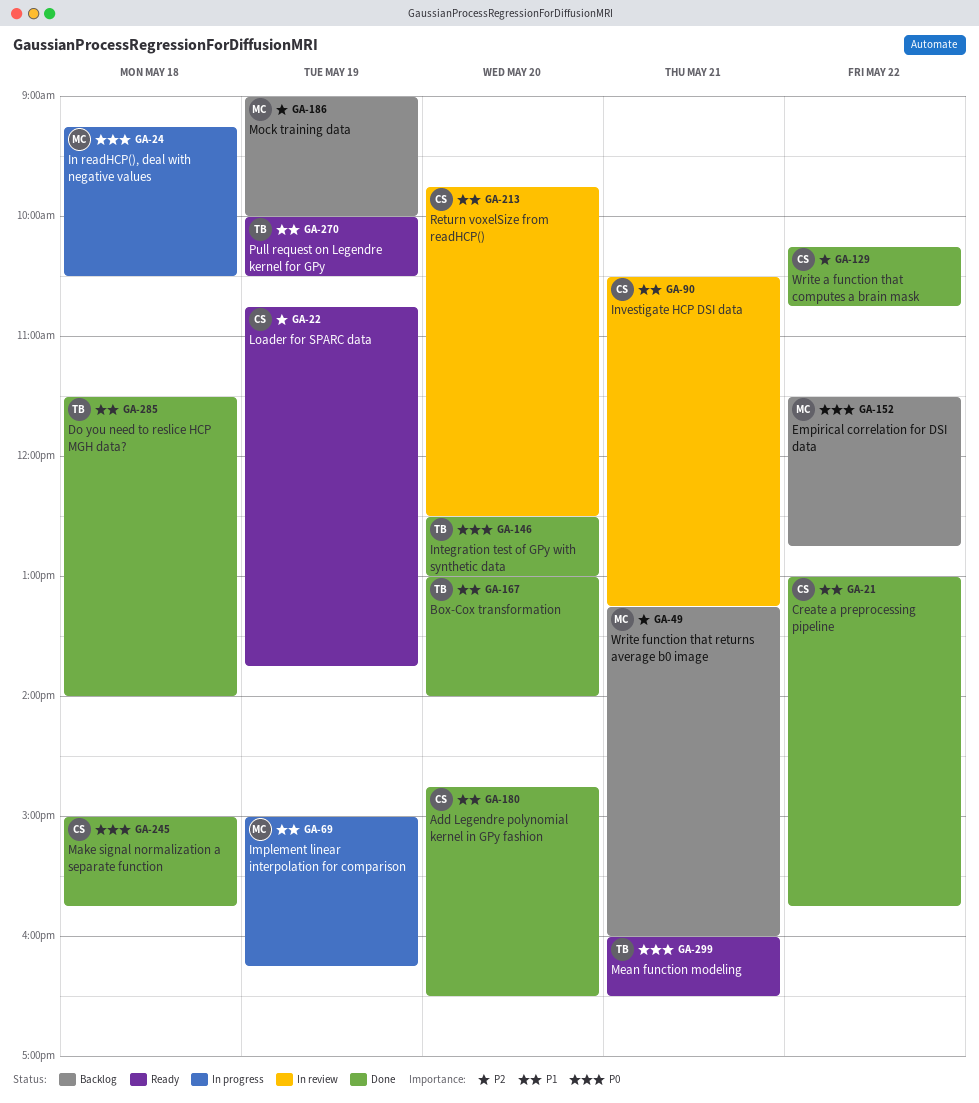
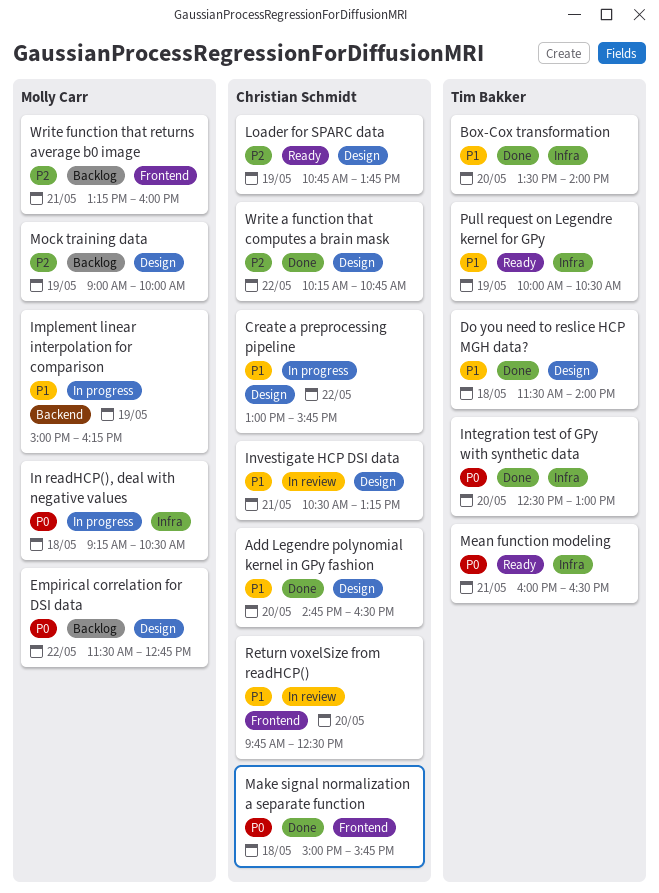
Box-Cox transformation, begins: 13:00 -> 13:30
Create a preprocessing pipeline, status: Done -> In progress

